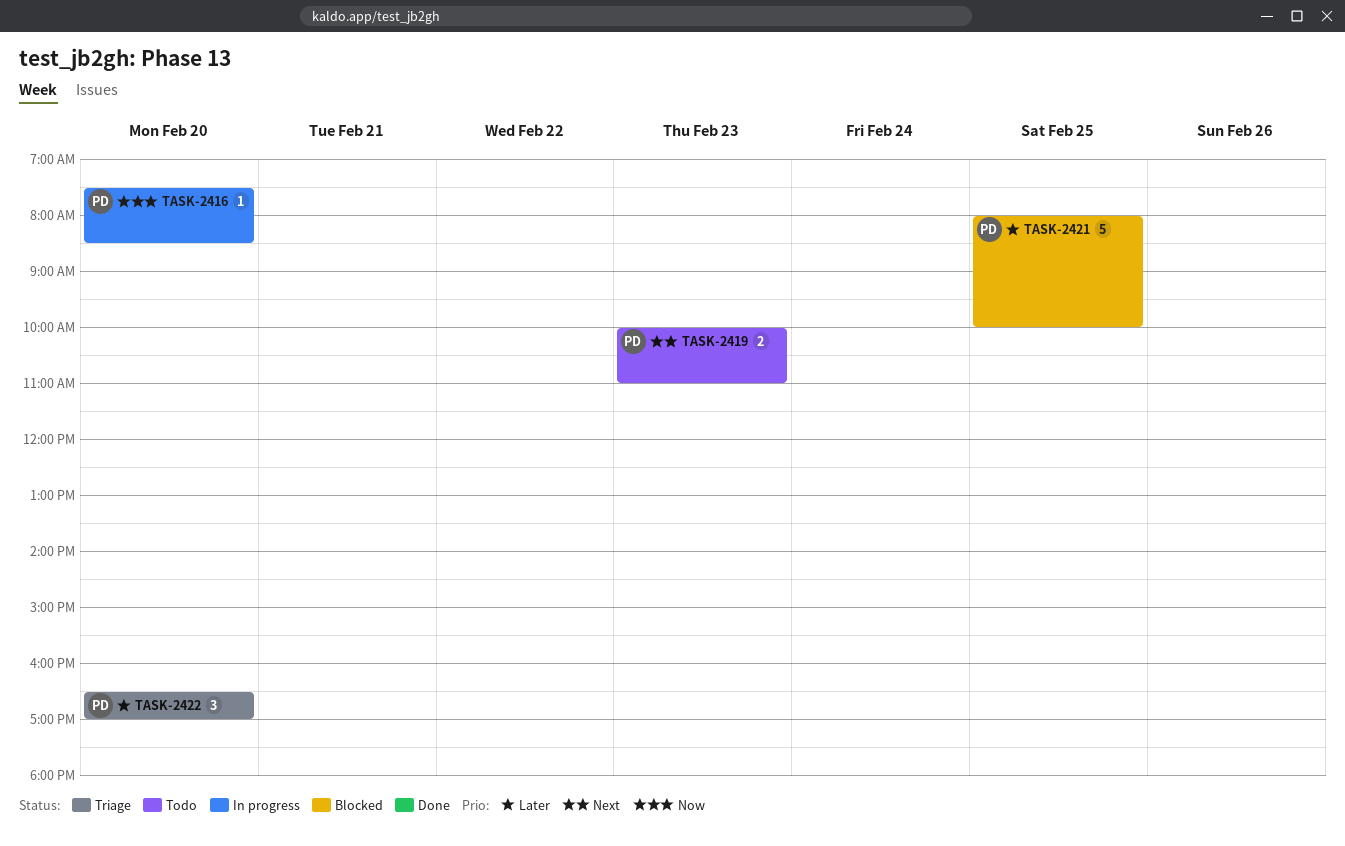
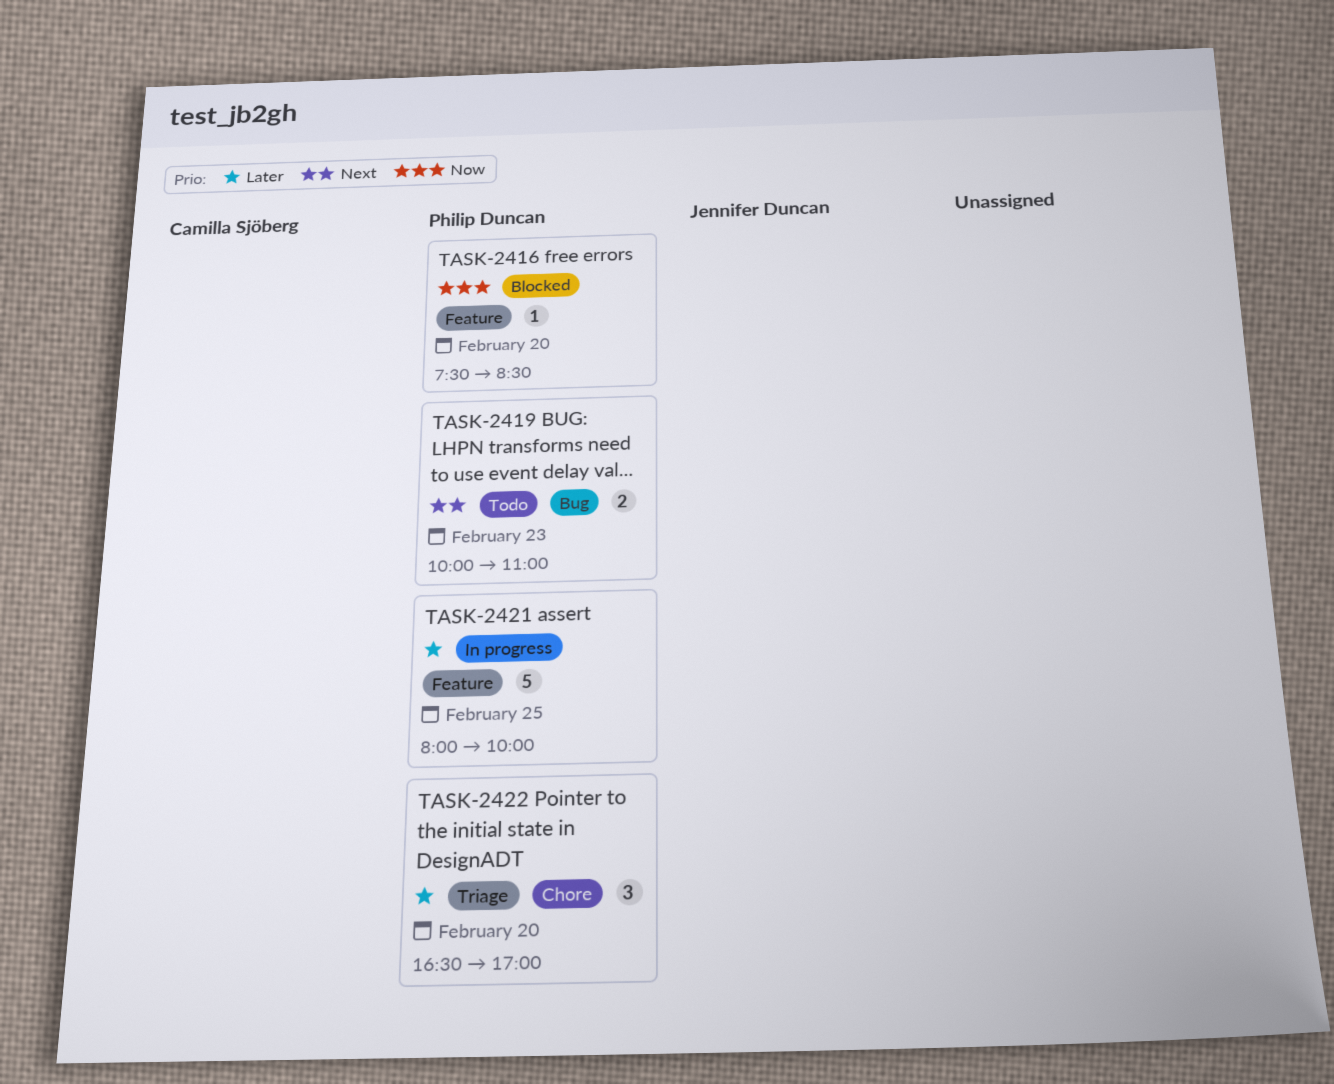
TASK-2416, status: In progress -> Blocked
TASK-2421, status: Blocked -> In progress

